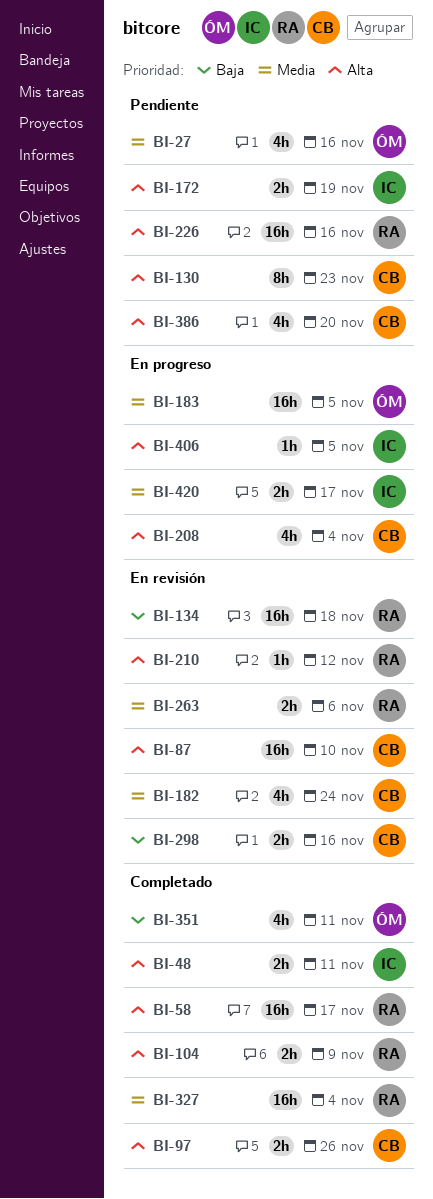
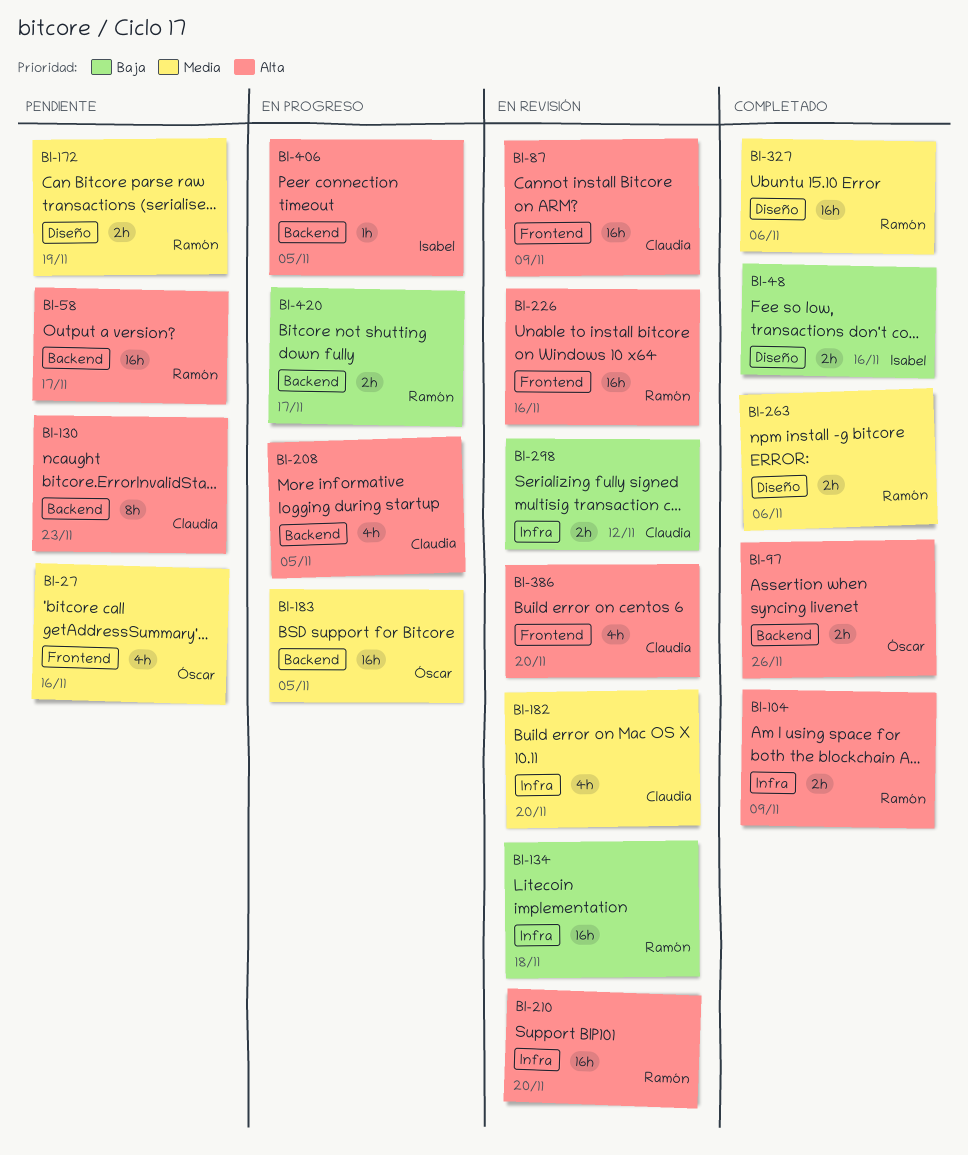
BI-48, priority: Alta -> Baja
BI-48, due: Nov 11 -> Nov 16
BI-58, status: Completado -> Pendiente
BI-87, due: Nov 10 -> Nov 9
BI-97, owner: Claudia -> Óscar
BI-172, owner: Isabel -> Ramón
BI-172, priority: Alta -> Media
BI-182, due: Nov 24 -> Nov 20
BI-208, due: Nov 4 -> Nov 5
BI-210, estimate: 1h -> 16h
BI-210, due: Nov 12 -> Nov 20
BI-226, status: Pendiente -> En revisión
BI-263, status: En revisión -> Completado
BI-298, due: Nov 16 -> Nov 12
BI-327, due: Nov 4 -> Nov 6
BI-351: present -> none
BI-386, status: Pendiente -> En revisión
BI-420, owner: Isabel -> Ramón
BI-420, priority: Media -> Baja

